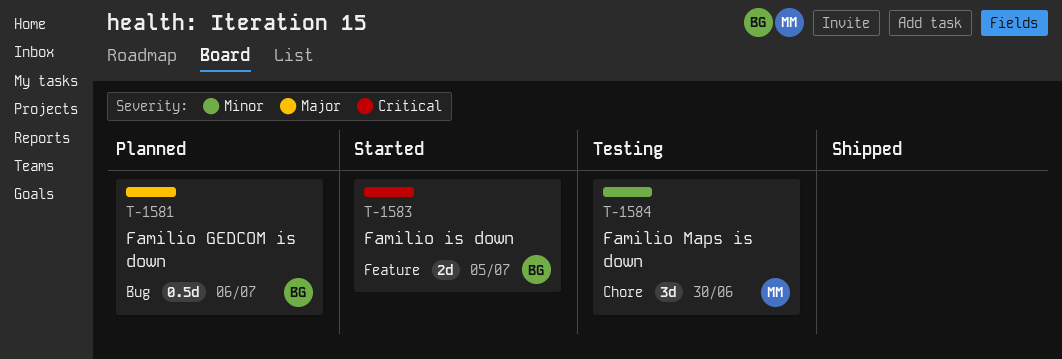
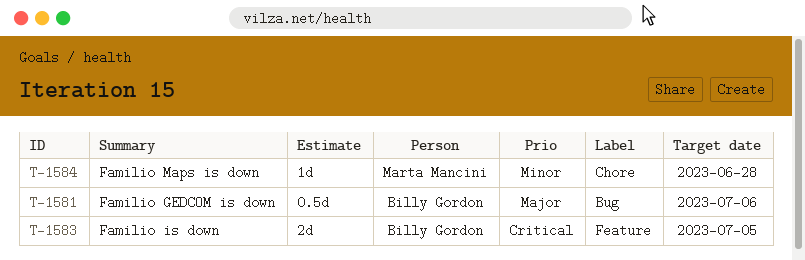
T-1584, estimate: 3d -> 1d
T-1584, due: Jun 30 -> Jun 28

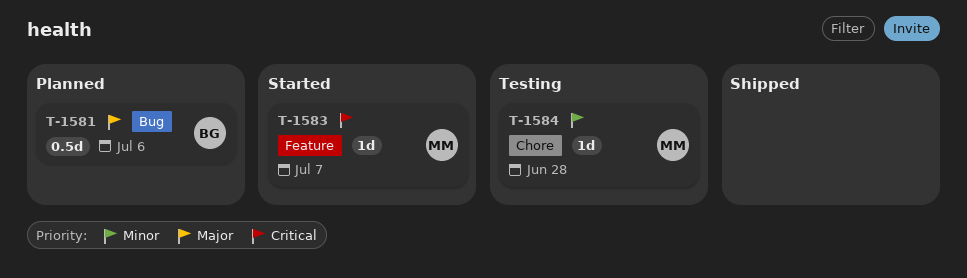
T-1583, owner: Billy Gordon -> Marta Mancini
T-1583, estimate: 2d -> 1d
T-1583, due: Jul 5 -> Jul 7

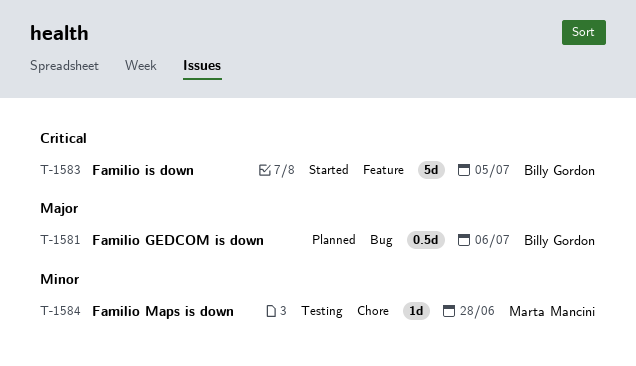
T-1583, owner: Marta Mancini -> Billy Gordon
T-1583, estimate: 1d -> 5d
T-1583, due: Jul 7 -> Jul 5

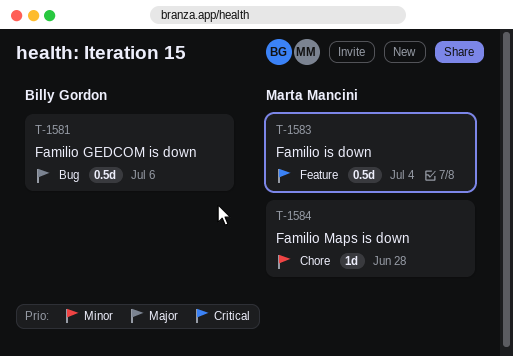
T-1583, owner: Billy Gordon -> Marta Mancini
T-1583, estimate: 5d -> 0.5d
T-1583, due: Jul 5 -> Jul 4

